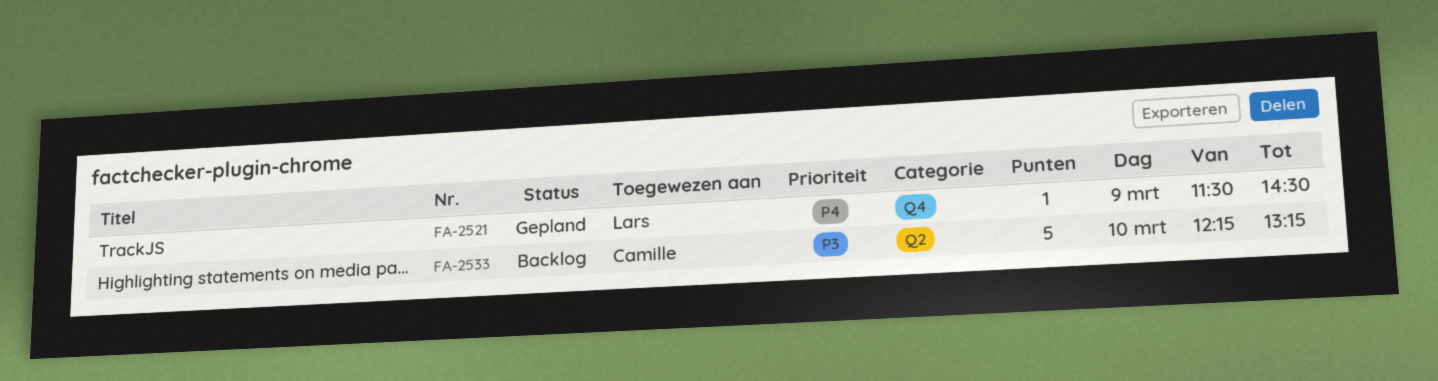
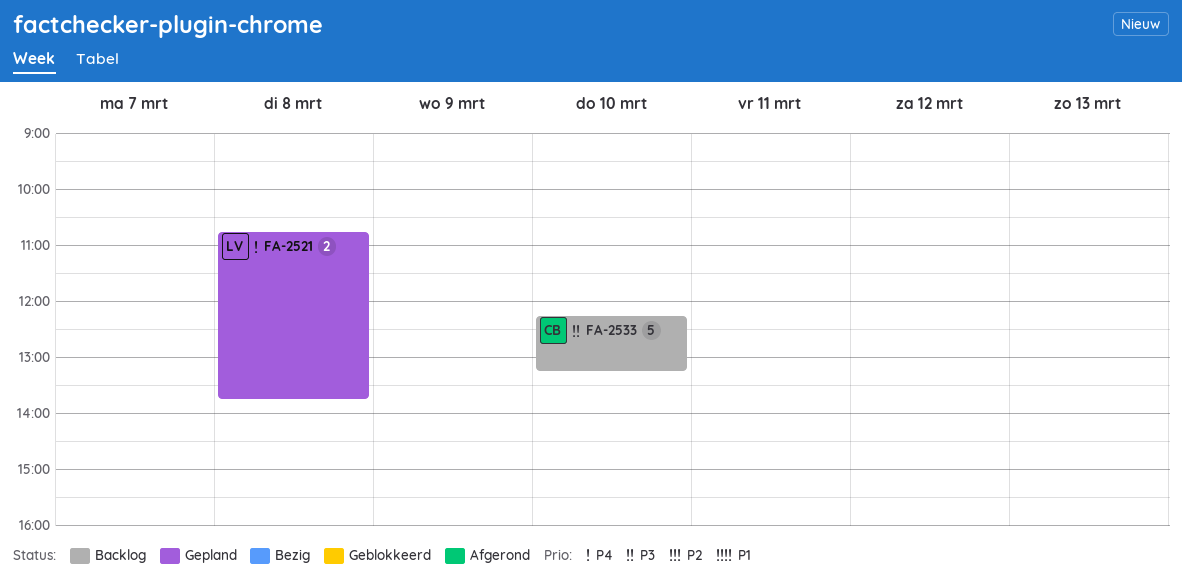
FA-2521, estimate: 1 -> 2
FA-2521, day: Mar 9 -> Mar 8
FA-2521, begins: 11:30 -> 10:45
FA-2521, ends: 14:30 -> 13:45

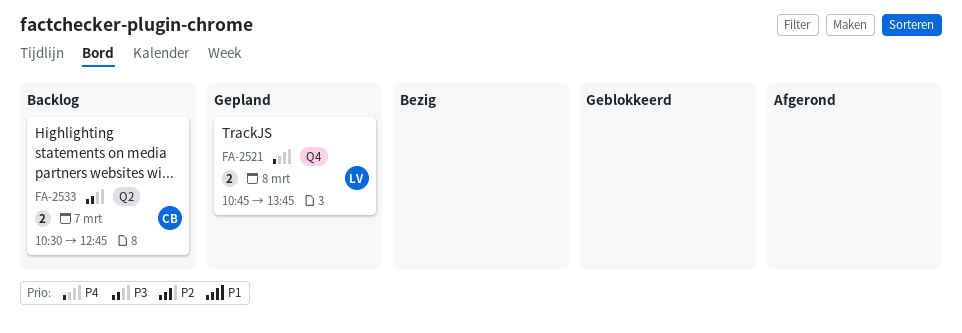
FA-2533, estimate: 5 -> 2
FA-2533, day: Mar 10 -> Mar 7
FA-2533, begins: 12:15 -> 10:30
FA-2533, ends: 13:15 -> 12:45

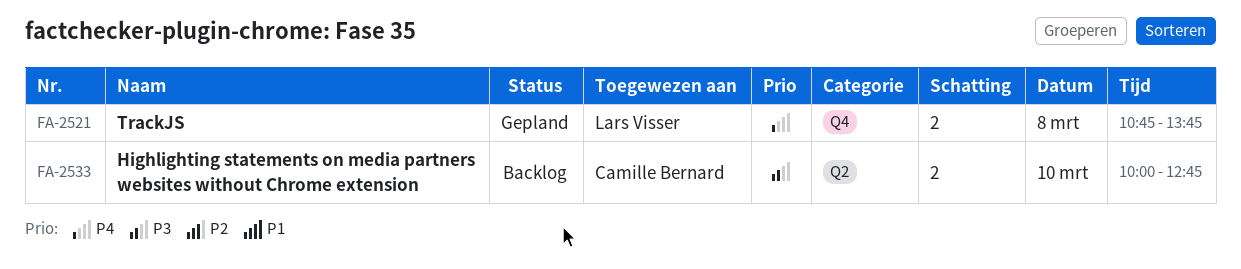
FA-2533, day: Mar 7 -> Mar 10
FA-2533, begins: 10:30 -> 10:00

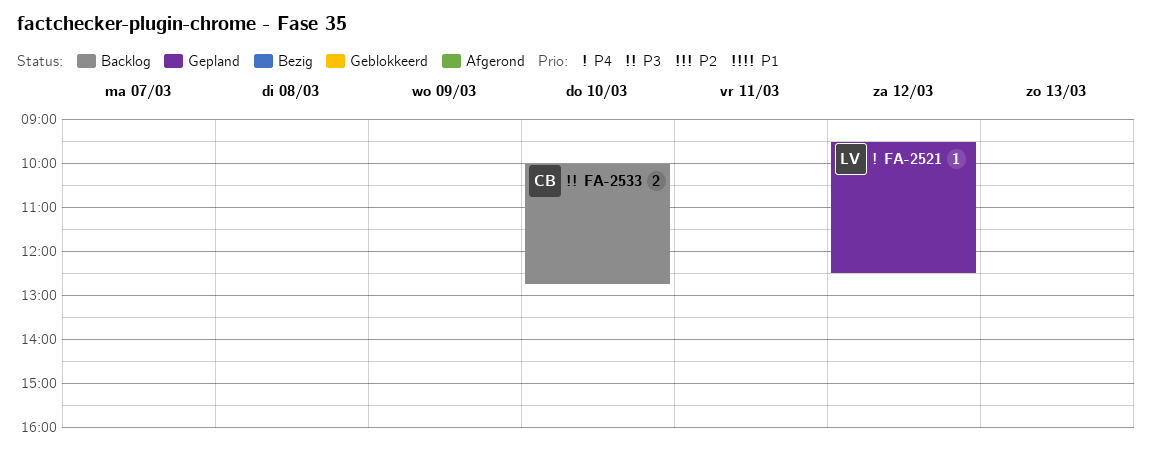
FA-2521, estimate: 2 -> 1
FA-2521, day: Mar 8 -> Mar 12
FA-2521, begins: 10:45 -> 09:30
FA-2521, ends: 13:45 -> 12:30

